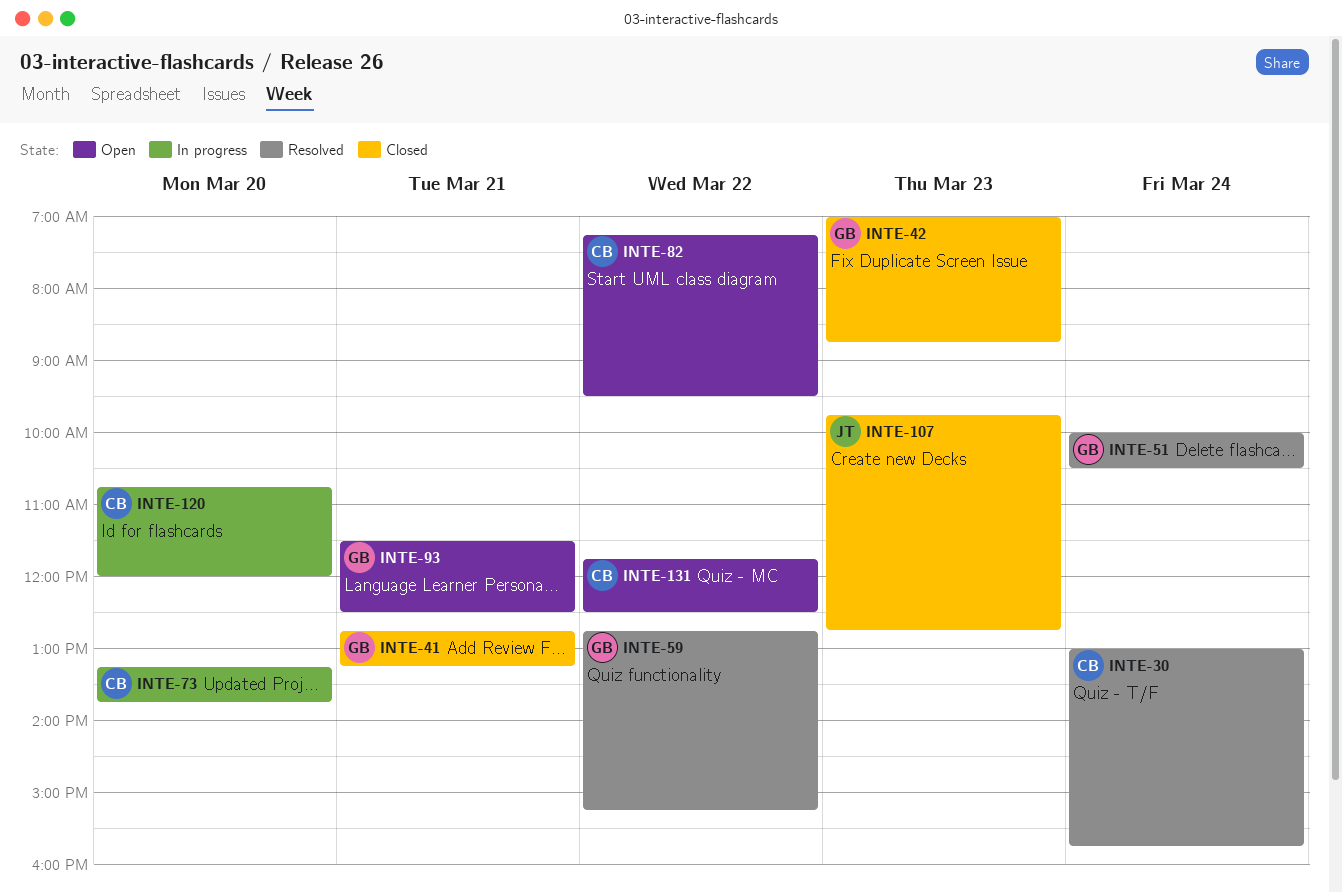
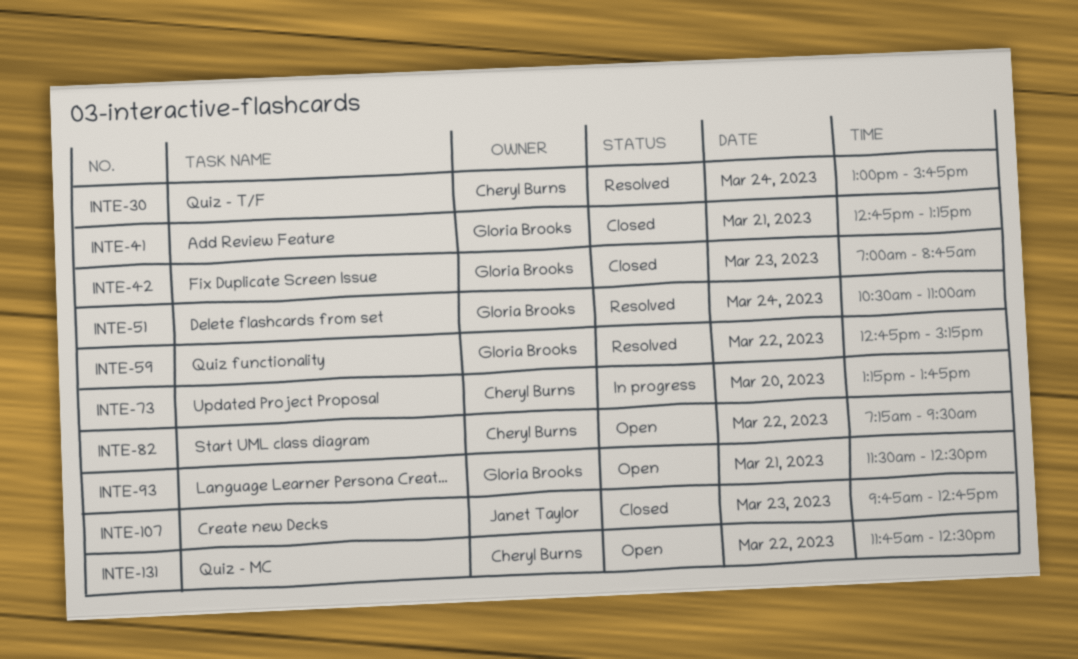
INTE-51, begins: 10:00 -> 10:30
INTE-51, ends: 10:30 -> 11:00
INTE-120: present -> none

